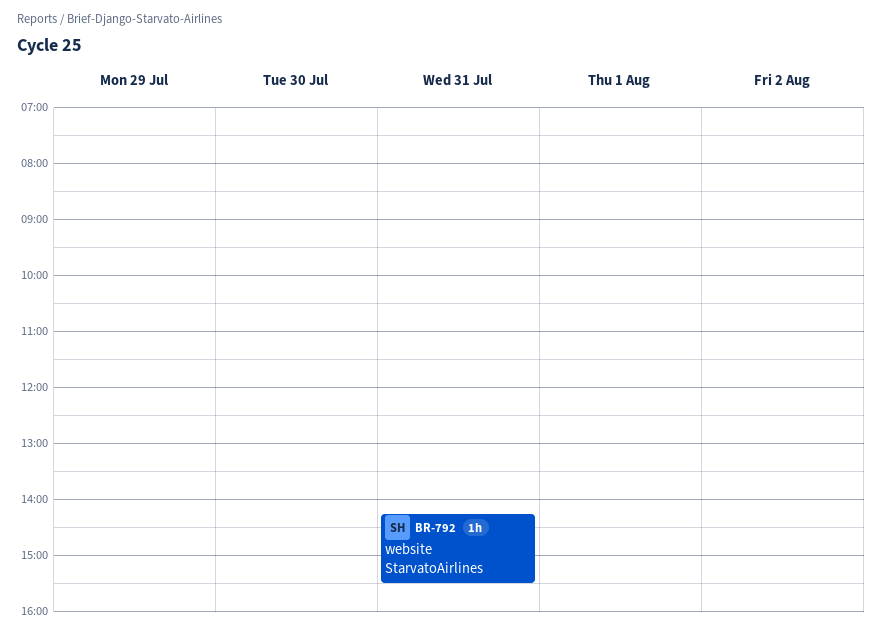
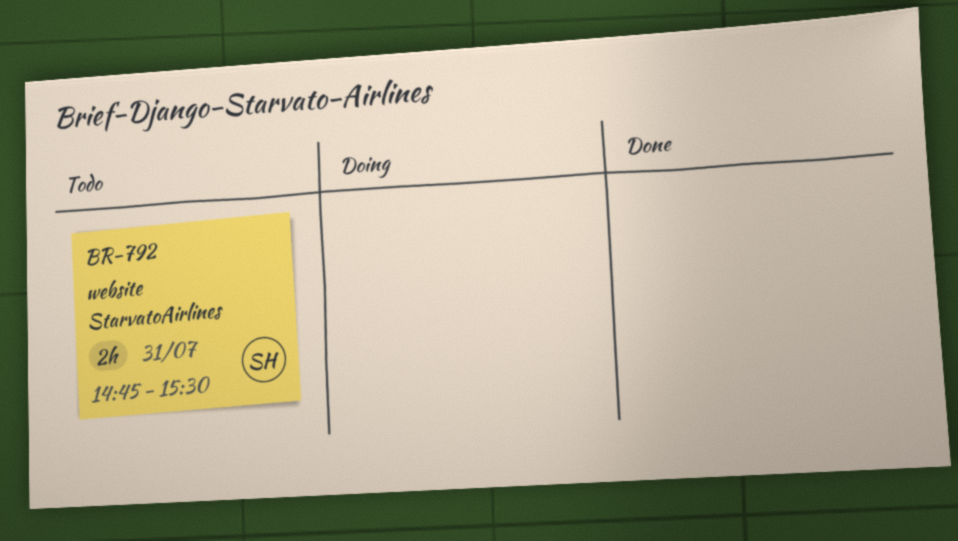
BR-792, estimate: 1h -> 2h
BR-792, begins: 14:15 -> 14:45

